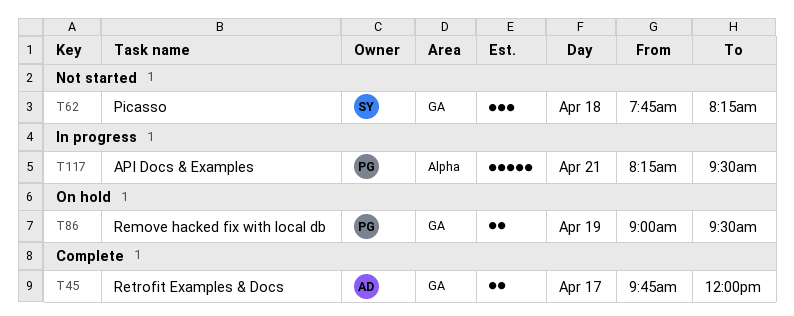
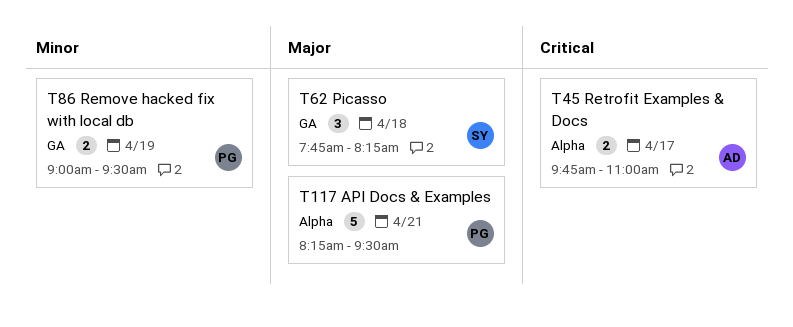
T45, label: GA -> Alpha
T45, ends: 12:00 -> 11:00

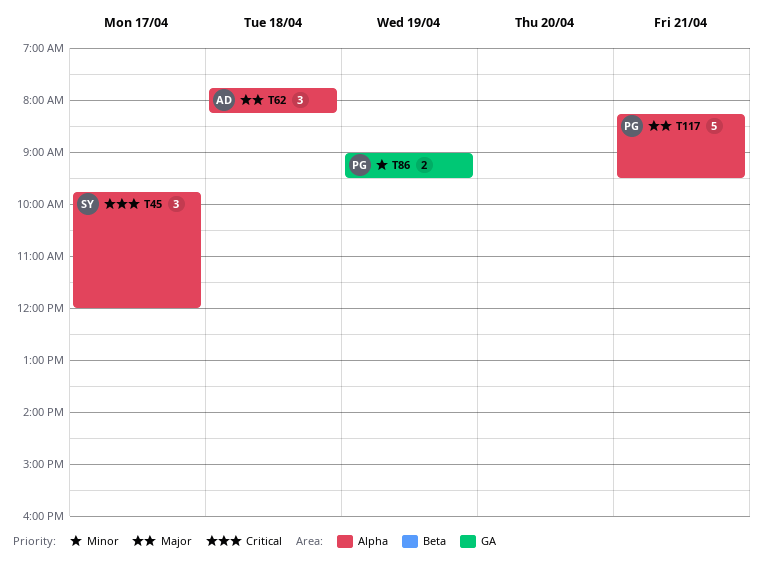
T45, owner: AD -> SY
T45, estimate: 2 -> 3
T45, ends: 11:00 -> 12:00
T62, owner: SY -> AD
T62, label: GA -> Alpha

